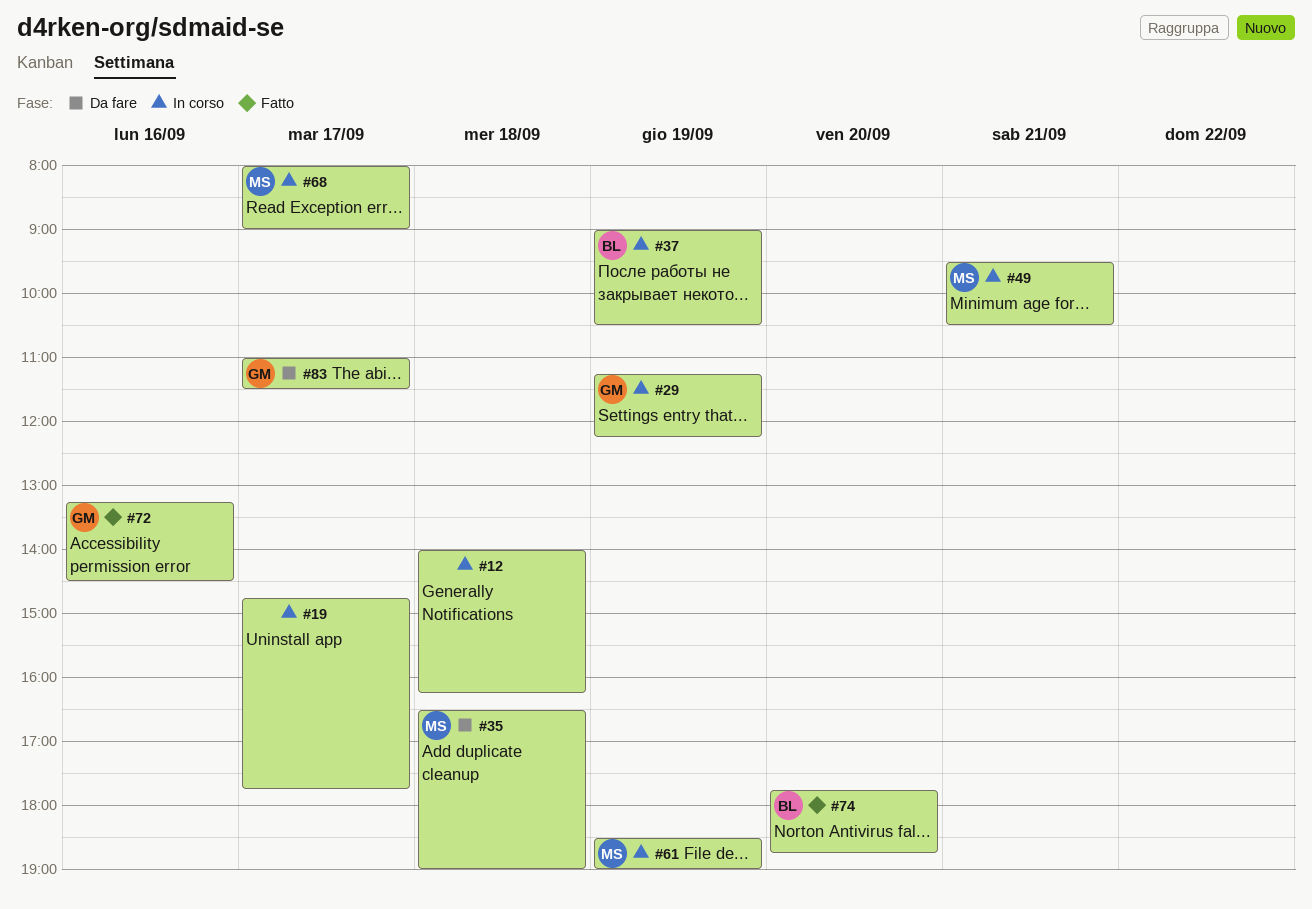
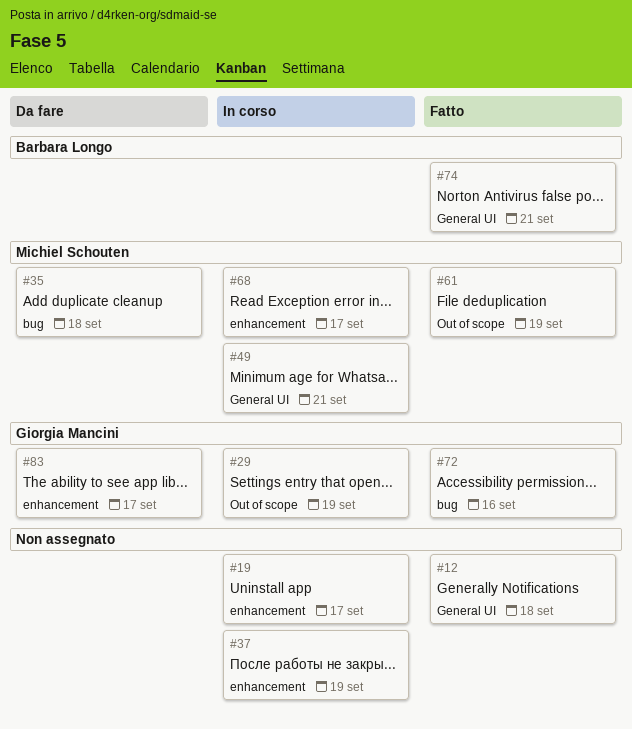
#12, status: In corso -> Fatto
#37, owner: Barbara Longo -> none
#61, status: In corso -> Fatto
#74, day: Sep 20 -> Sep 21

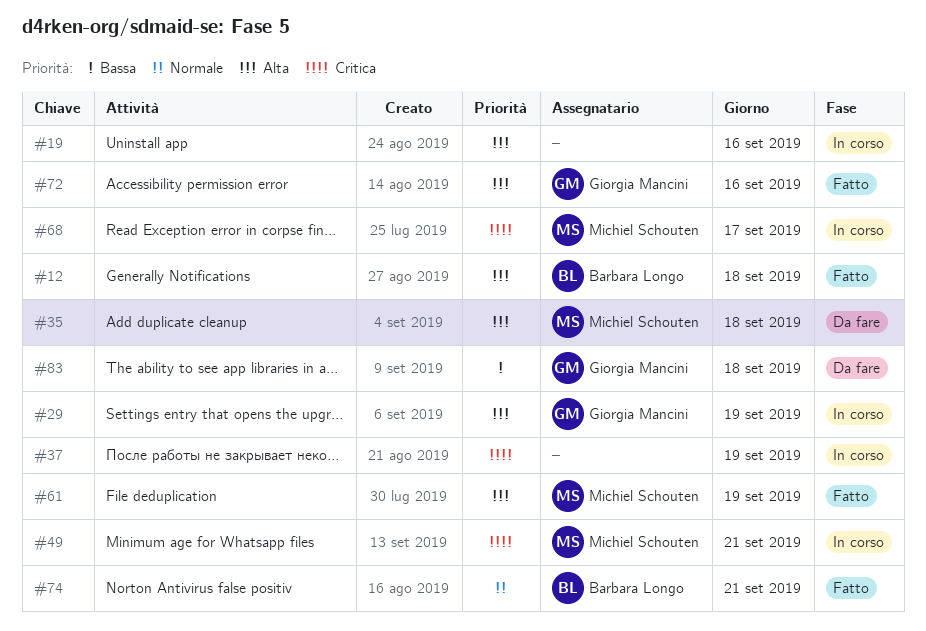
#12, owner: none -> Barbara Longo
#19, day: Sep 17 -> Sep 16
#83, day: Sep 17 -> Sep 18

